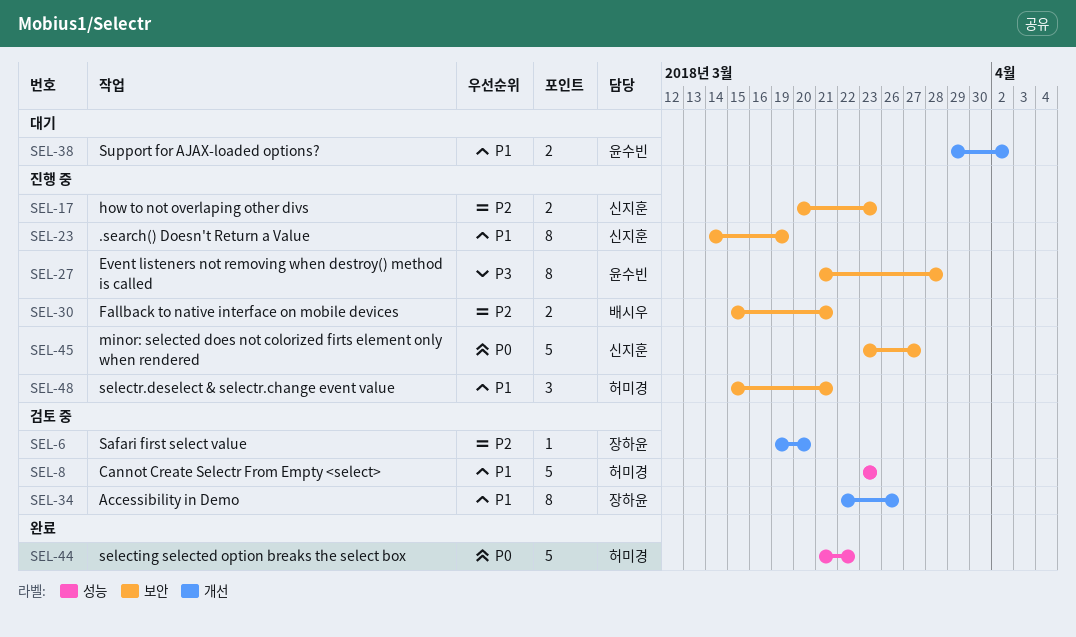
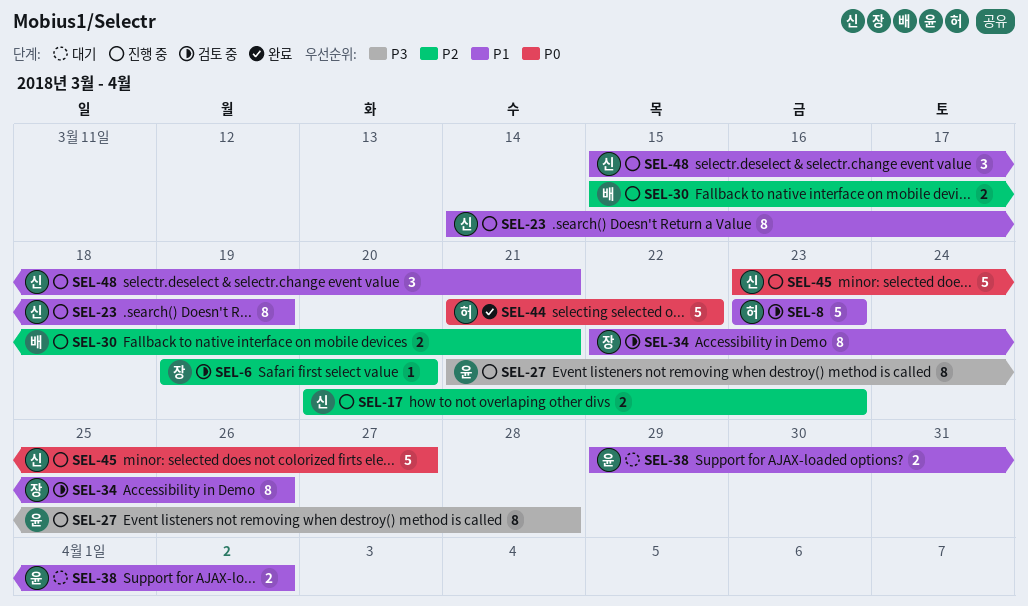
SEL-48, owner: 허미경 -> 신지훈

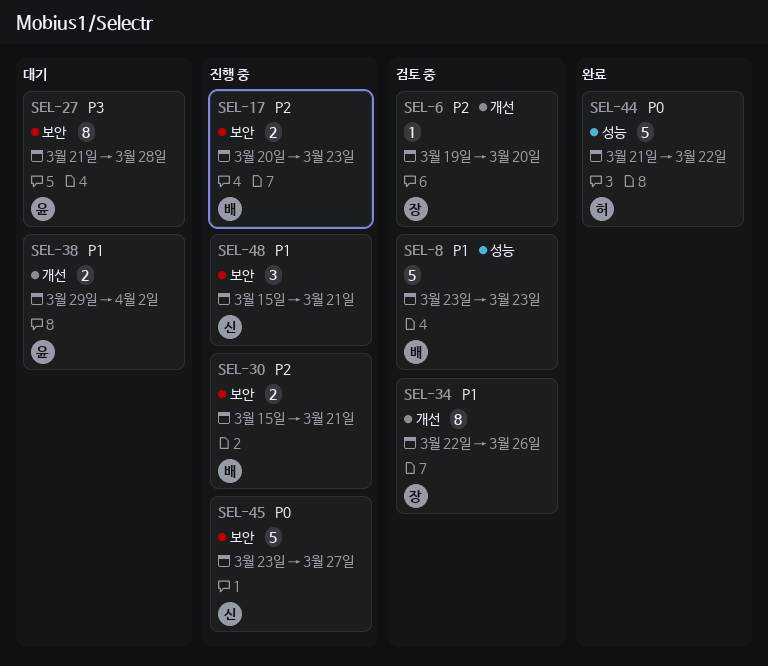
SEL-8, owner: 허 -> 배
SEL-17, owner: 신 -> 배
SEL-23: present -> none
SEL-27, status: 진행 중 -> 대기

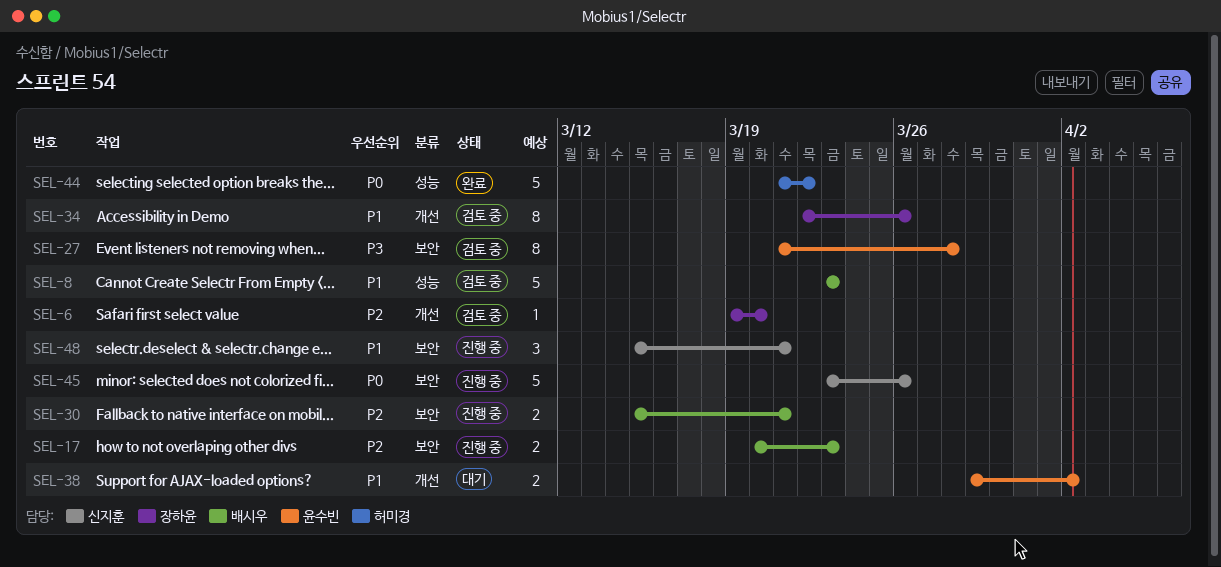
SEL-27, status: 대기 -> 검토 중
SEL-45, due: Mar 27 -> Mar 26

